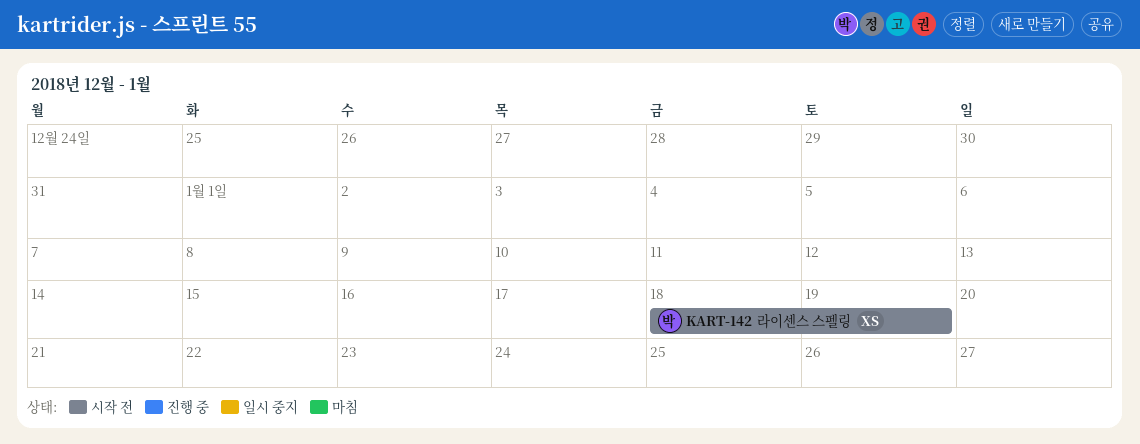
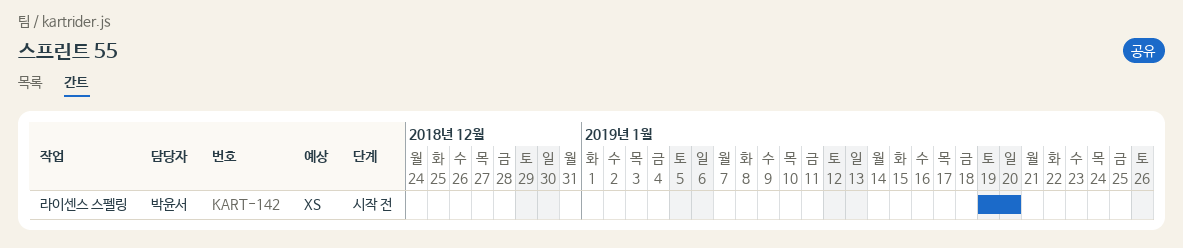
KART-142, start: Jan 18 -> Jan 19
KART-142, due: Jan 19 -> Jan 20

